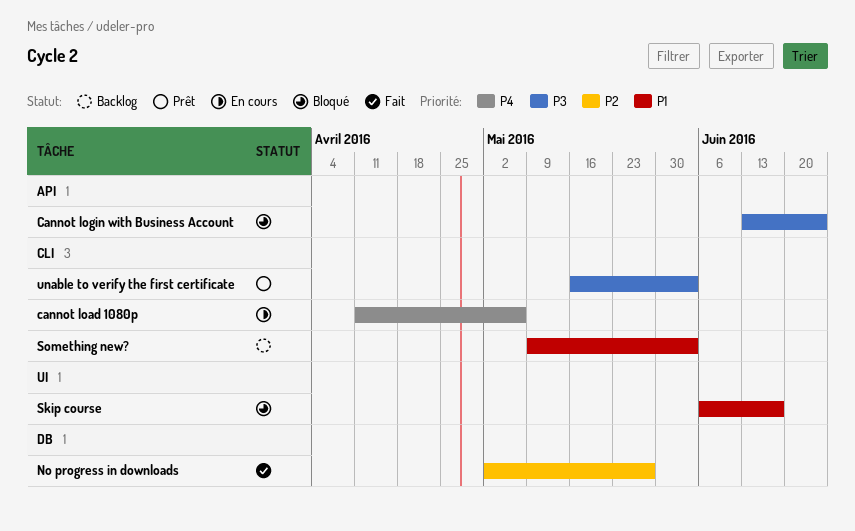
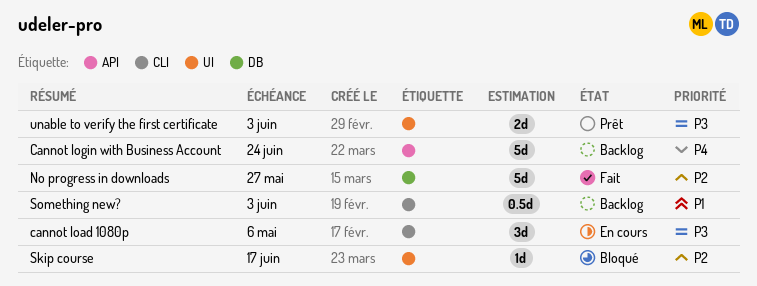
cannot load 1080p, priority: P4 -> P3
Cannot login with Business Account, status: Bloqué -> Backlog
Cannot login with Business Account, priority: P3 -> P4
Skip course, priority: P1 -> P2
unable to verify the first certificate, label: CLI -> UI

